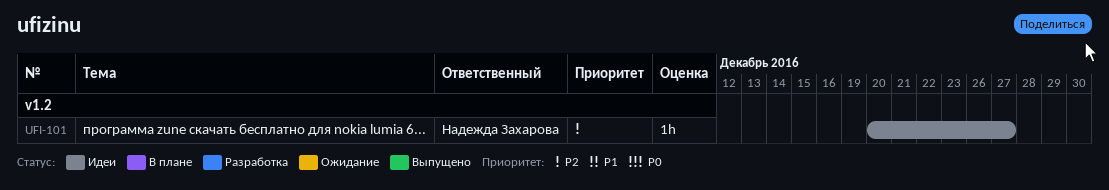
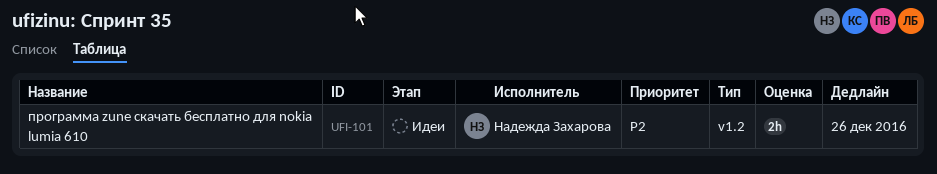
UFI-101, estimate: 1h -> 2h
UFI-101, due: Dec 27 -> Dec 26

